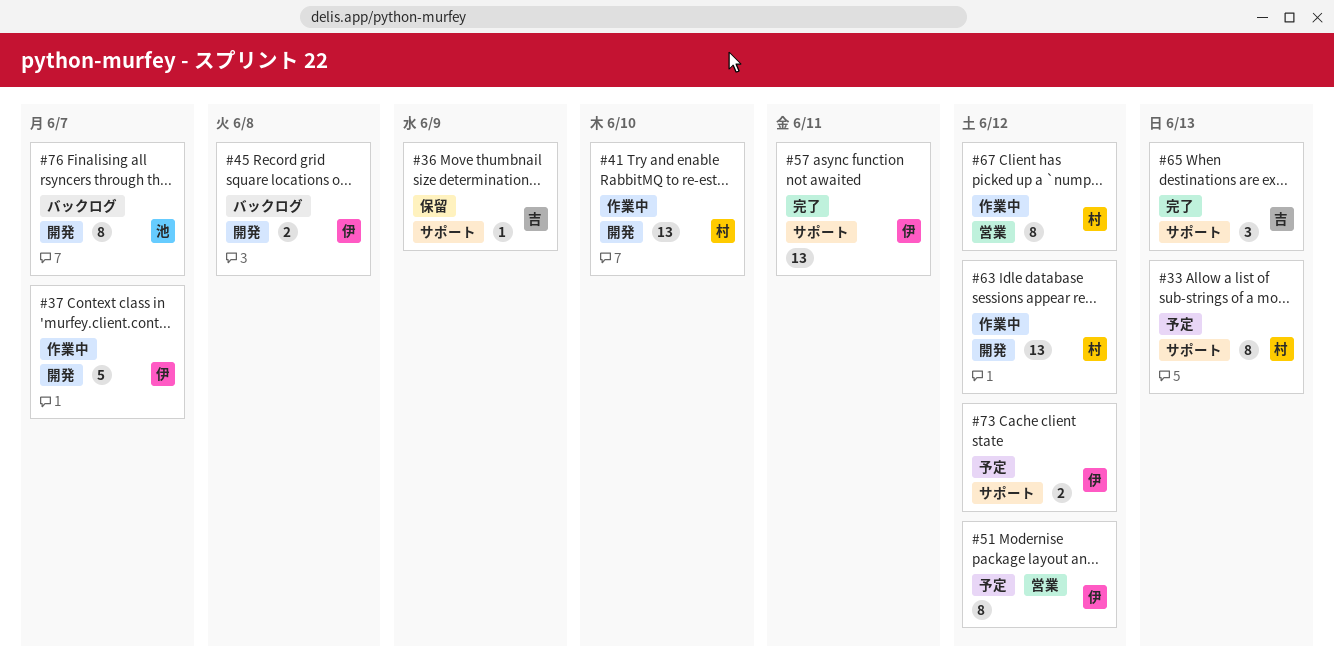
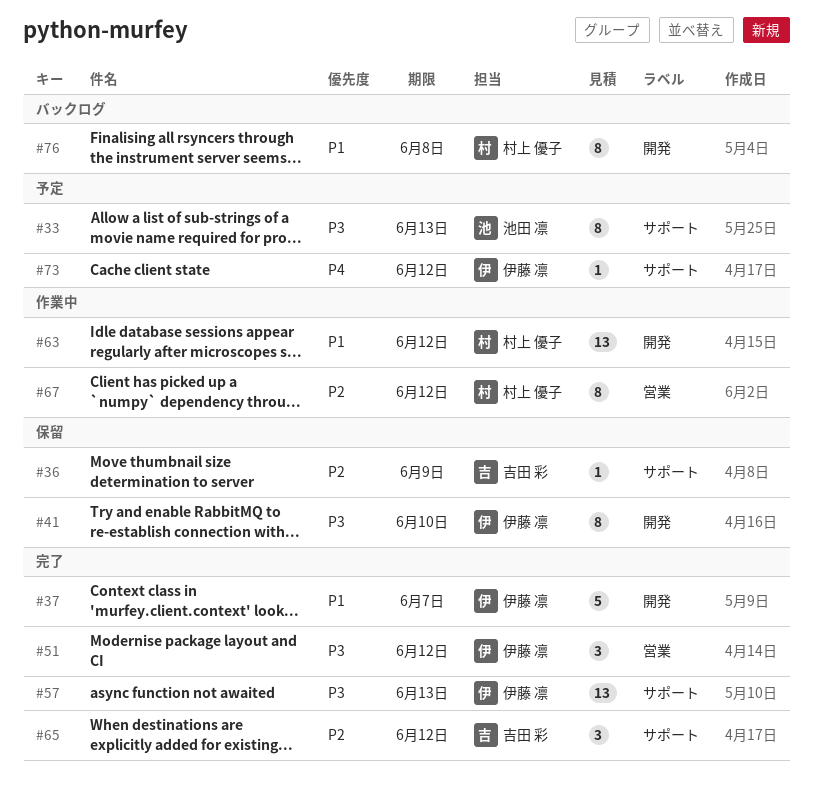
#33, owner: 村上 優子 -> 池田 凛
#37, status: 作業中 -> 完了
#41, status: 作業中 -> 保留
#41, owner: 村上 優子 -> 伊藤 凛
#41, estimate: 13 -> 8
#45: present -> none
#51, status: 予定 -> 完了
#51, estimate: 8 -> 3
#57, due: Jun 11 -> Jun 13
#65, due: Jun 13 -> Jun 12
#73, estimate: 2 -> 1
#76, owner: 池田 凛 -> 村上 優子
#76, due: Jun 7 -> Jun 8

